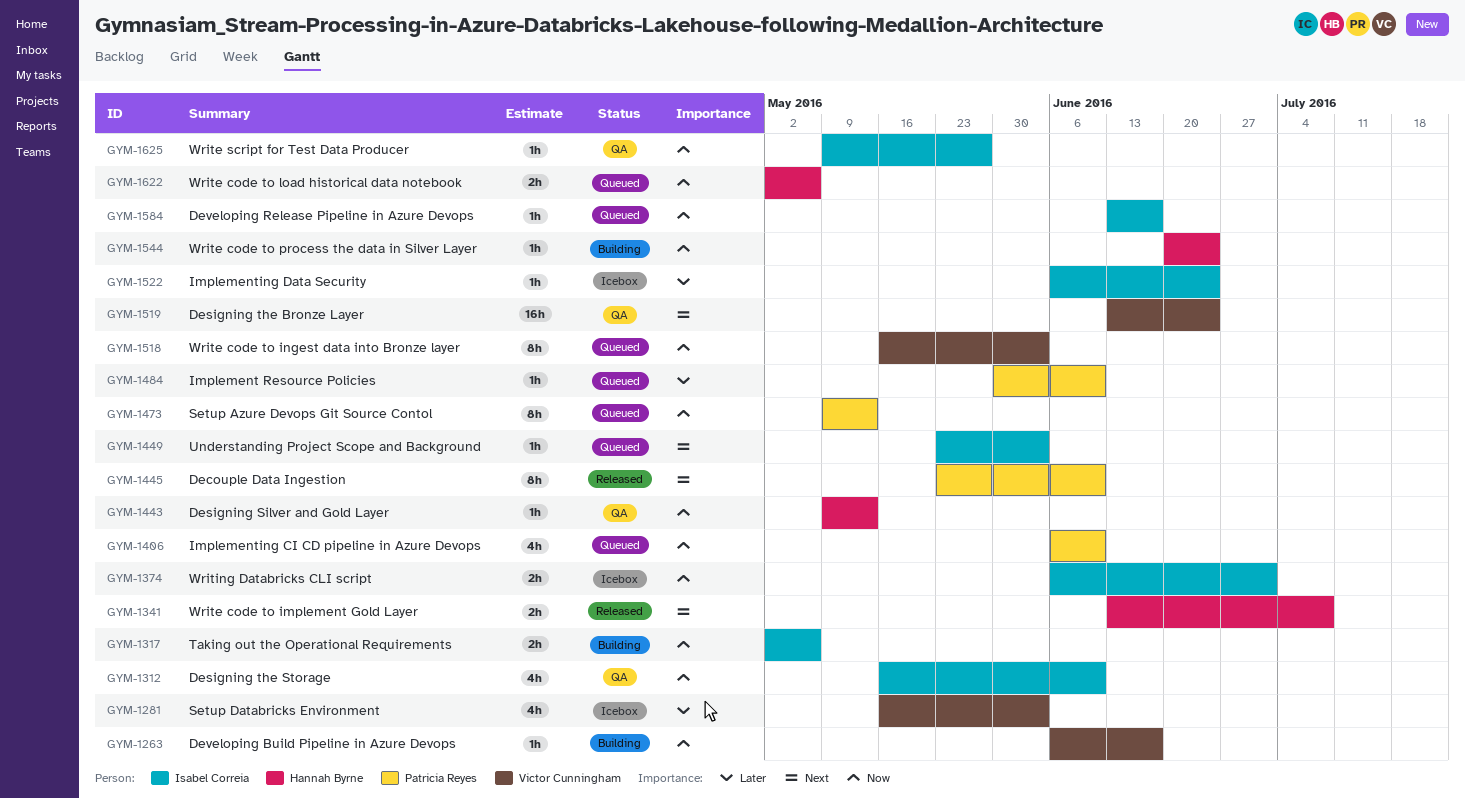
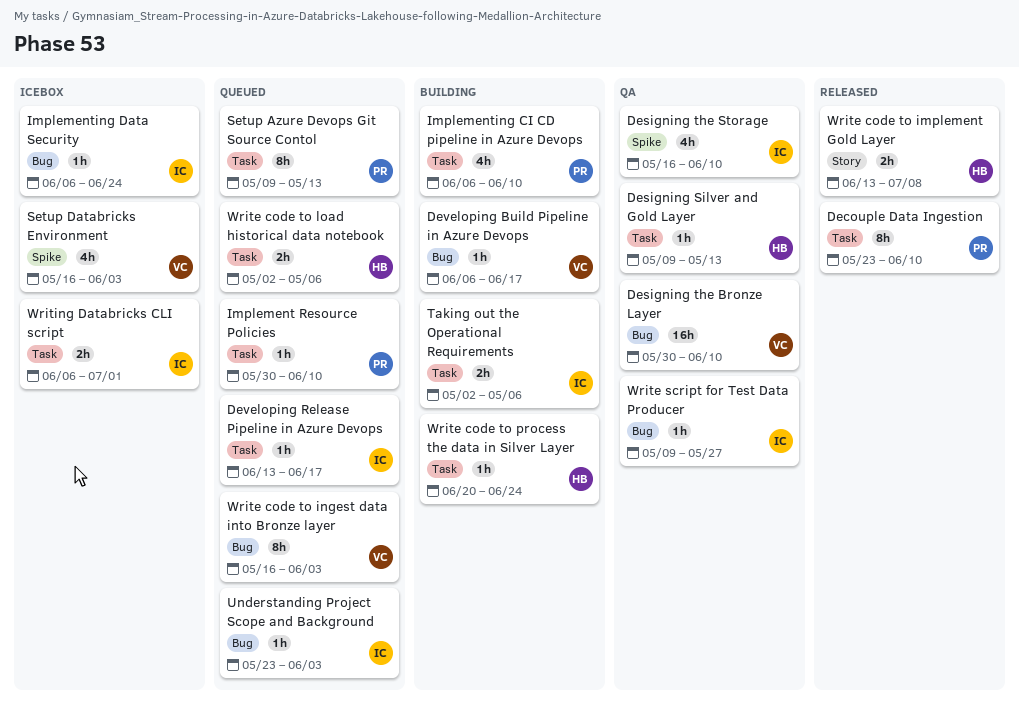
Designing the Bronze Layer, start: Jun 13 -> May 30
Designing the Bronze Layer, due: Jun 24 -> Jun 10
Implementing CI CD pipeline in Azure Devops, status: Queued -> Building

